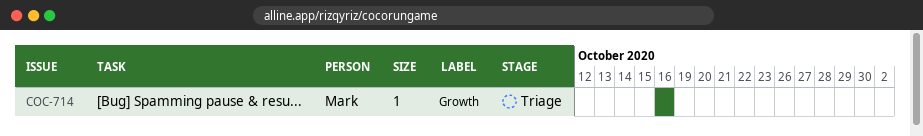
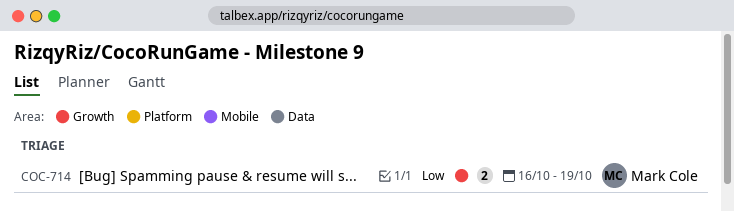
COC-714, estimate: 1 -> 2
COC-714, due: Oct 16 -> Oct 19

